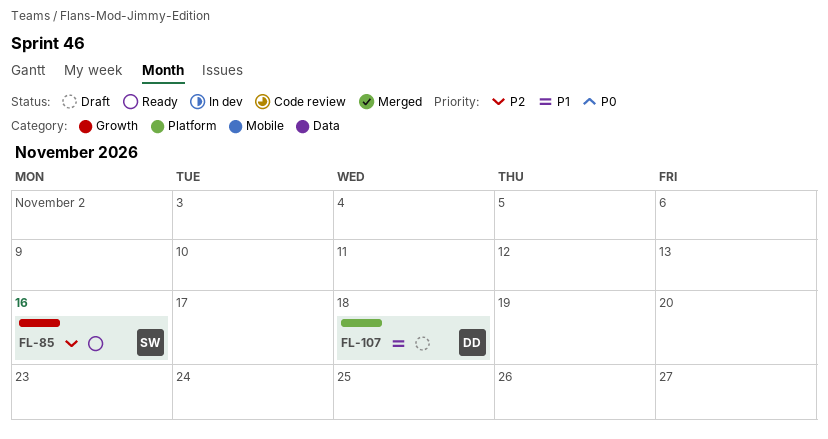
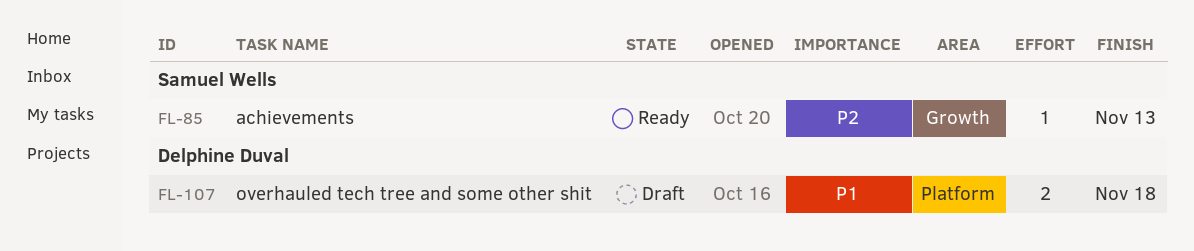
FL-85, due: Nov 16 -> Nov 13

